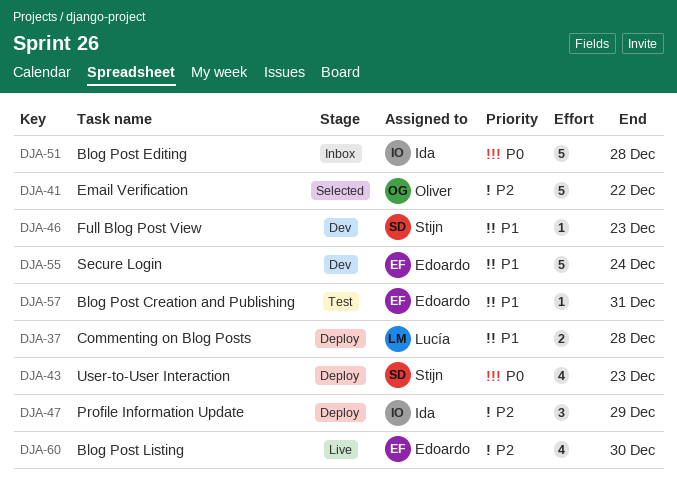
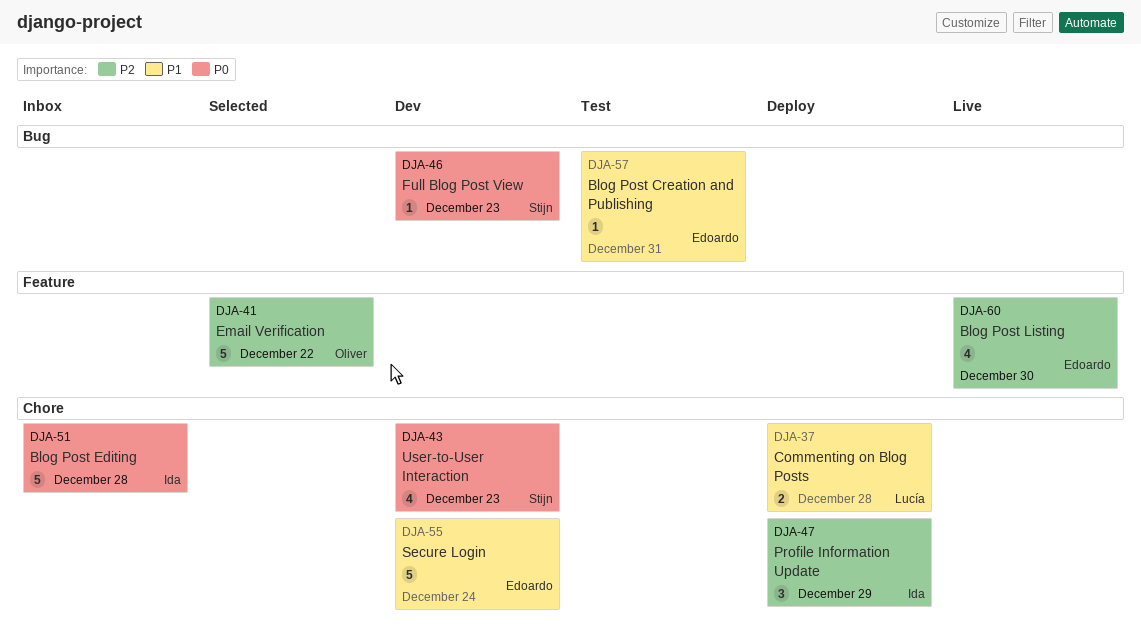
DJA-43, status: Deploy -> Dev
DJA-46, priority: P1 -> P0

